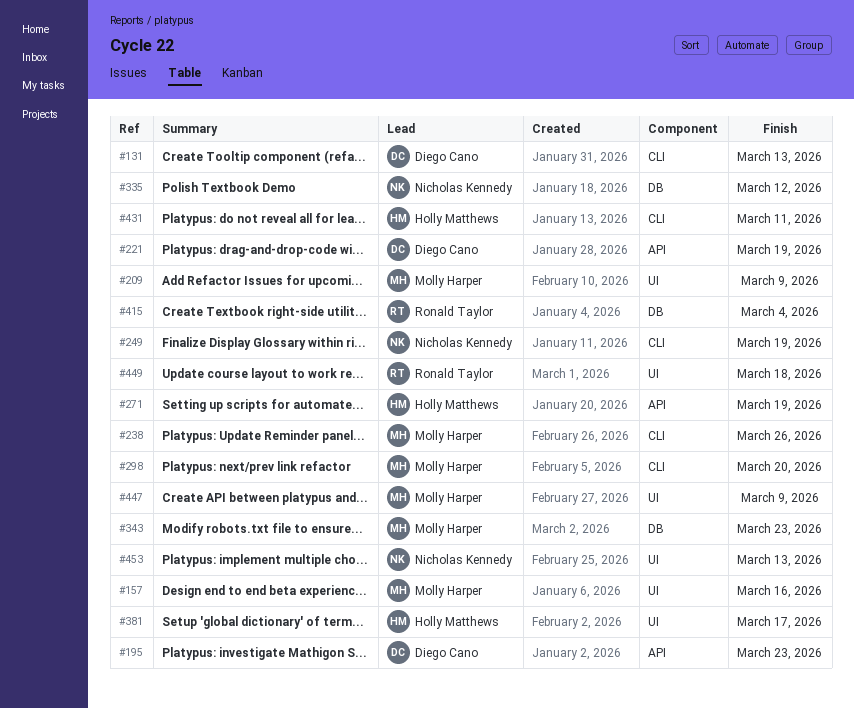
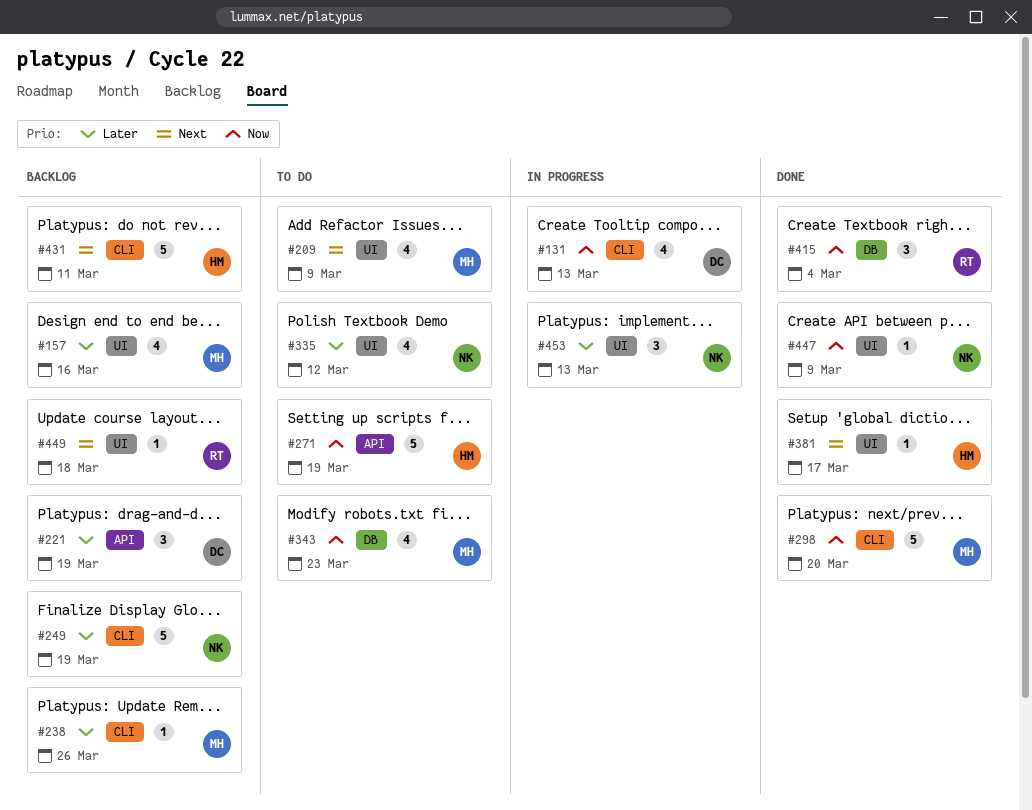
#195: present -> none
#335, label: DB -> UI
#447, owner: Molly Harper -> Nicholas Kennedy

